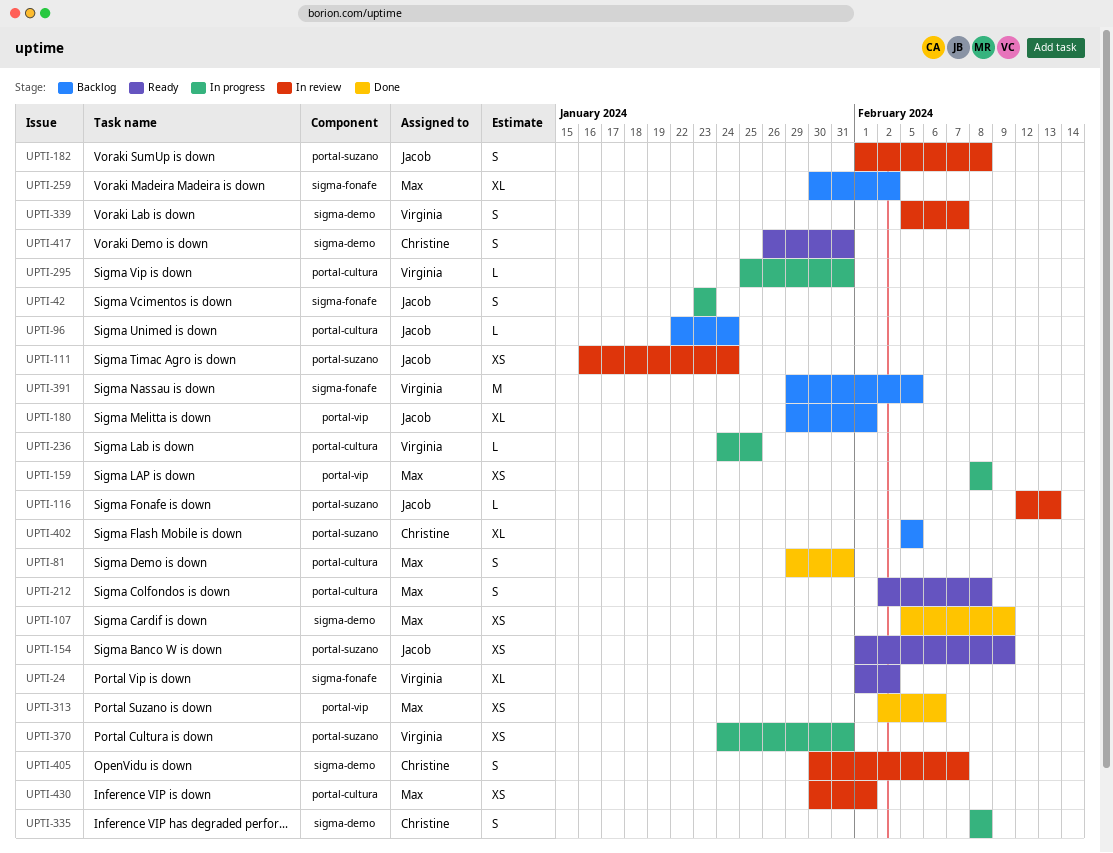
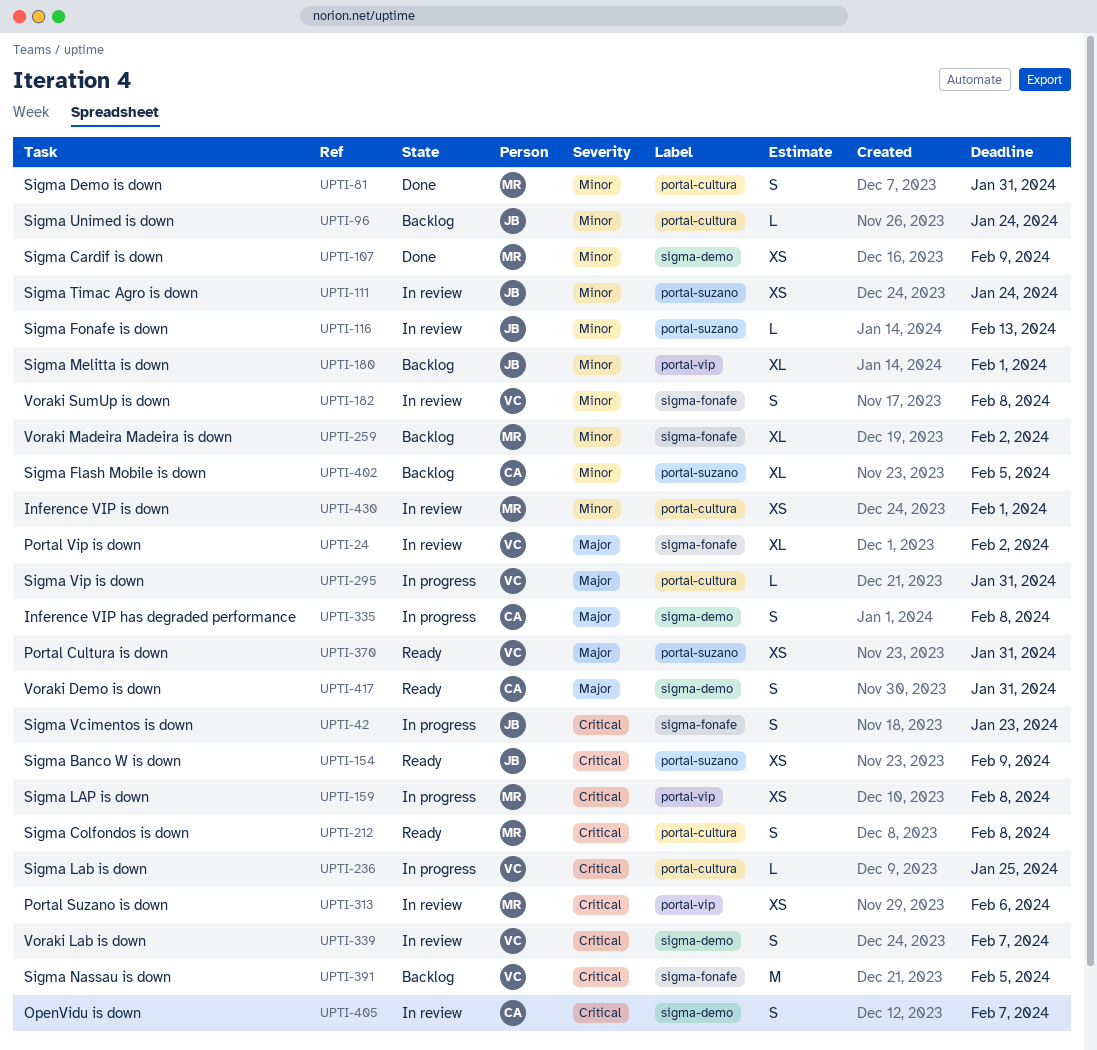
UPTI-24, status: Ready -> In review
UPTI-182, owner: Jacob -> Virginia
UPTI-182, label: portal-suzano -> sigma-fonafe
UPTI-313, status: Done -> In review
UPTI-370, status: In progress -> Ready

